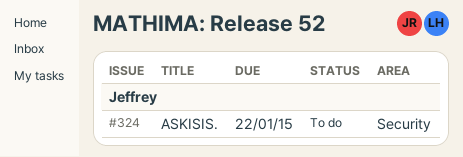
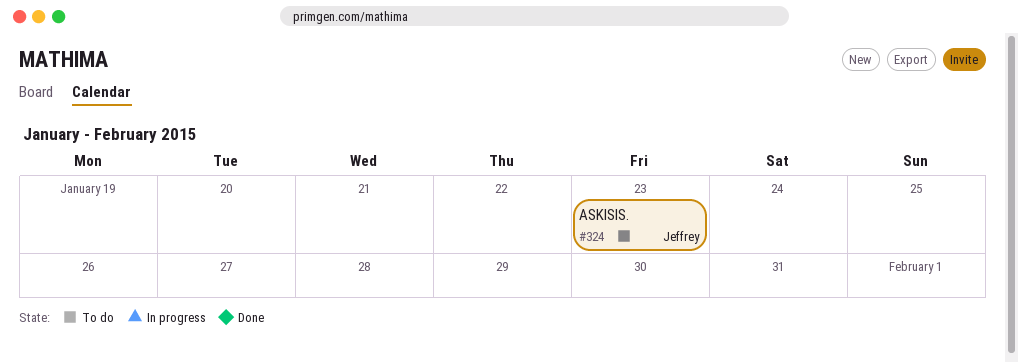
#324, due: Jan 22 -> Jan 23

